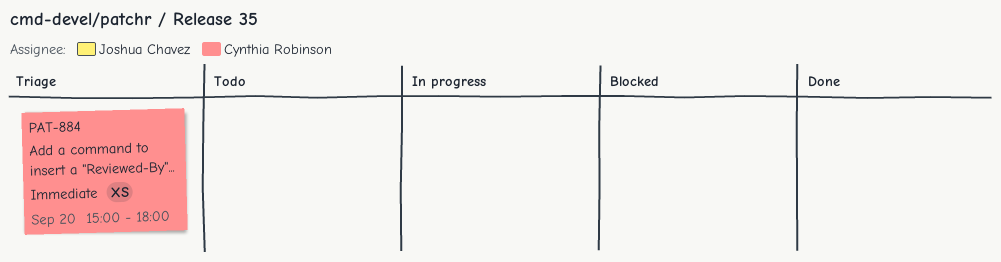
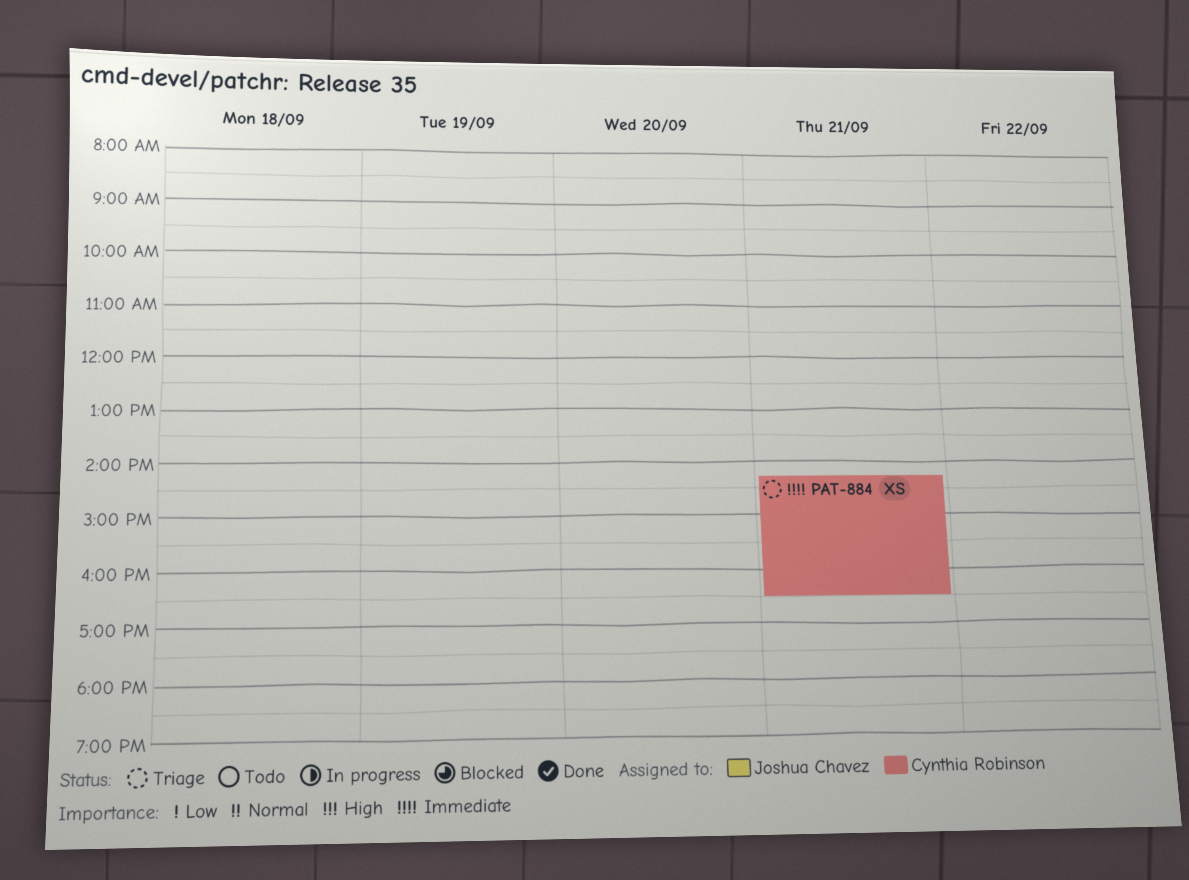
PAT-884, day: Sep 20 -> Sep 21
PAT-884, begins: 15:00 -> 14:15
PAT-884, ends: 18:00 -> 16:30

